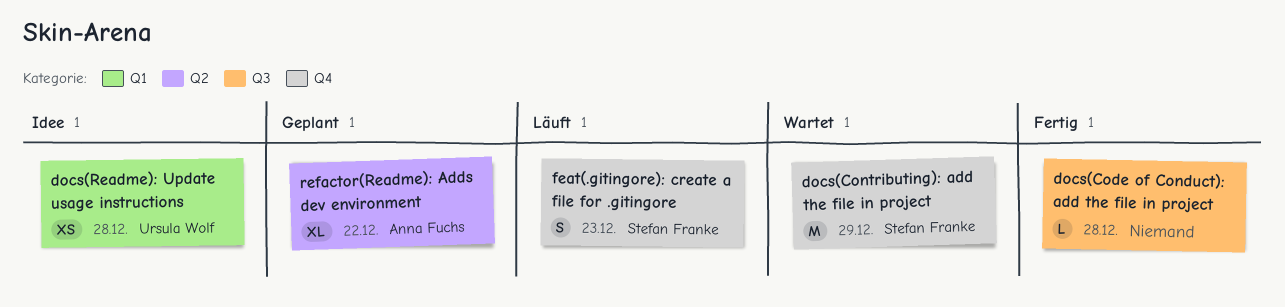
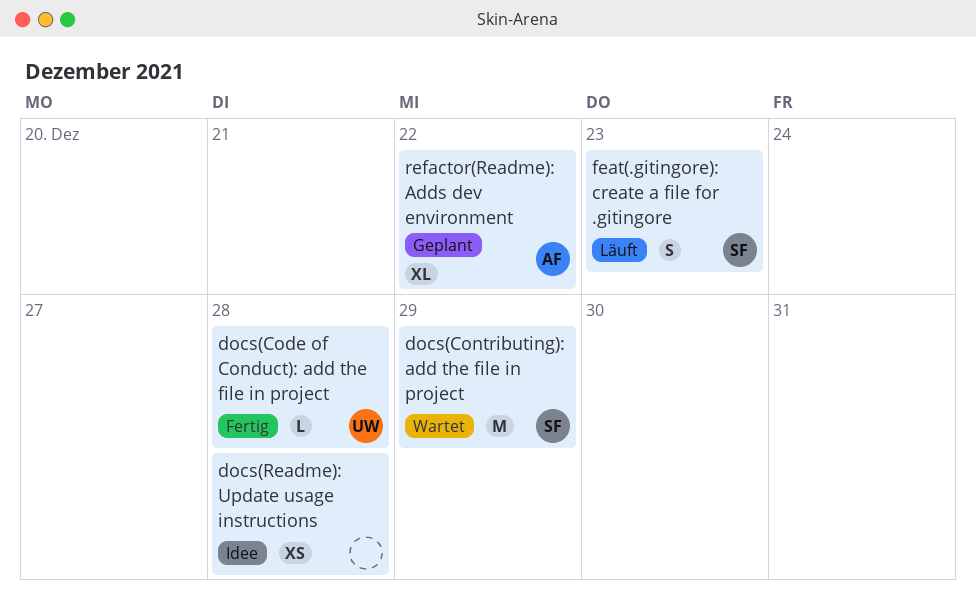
docs(Code of Conduct): add the file in project, owner: none -> Ursula Wolf
docs(Readme): Update usage instructions, owner: Ursula Wolf -> none

